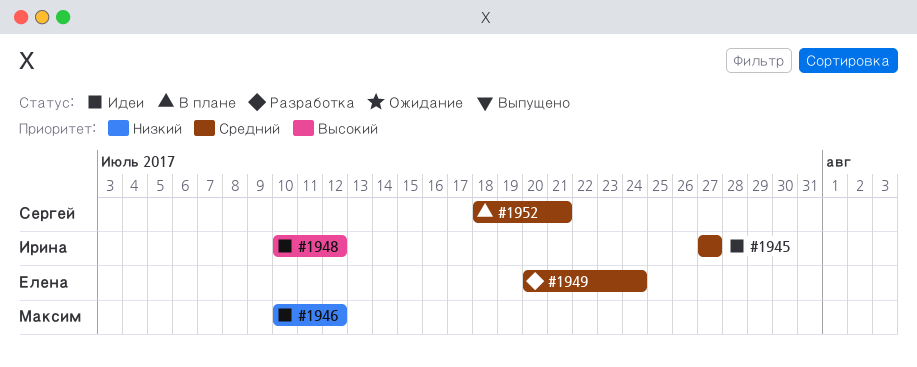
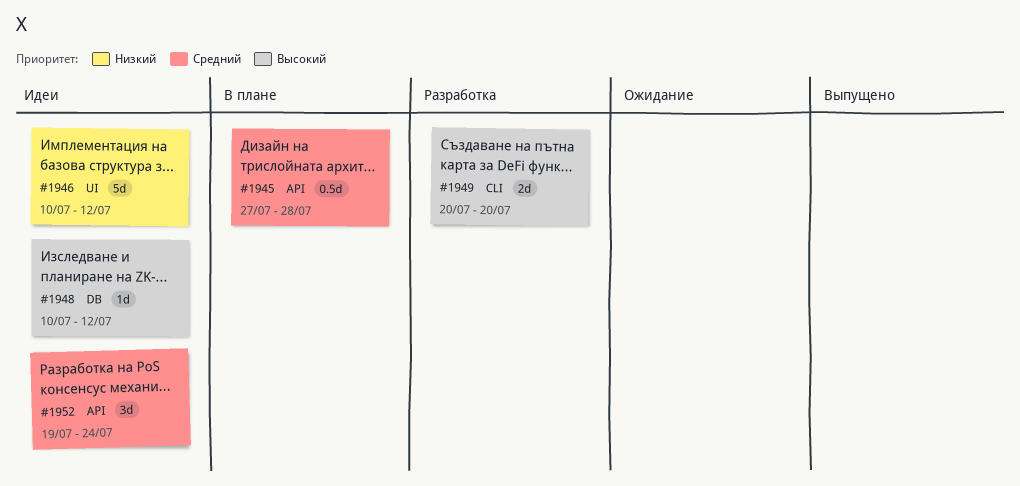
#1945, status: Идеи -> В плане
#1945, due: Jul 27 -> Jul 28
#1949, priority: Средний -> Высокий
#1949, due: Jul 24 -> Jul 20
#1952, status: В плане -> Идеи
#1952, start: Jul 18 -> Jul 19
#1952, due: Jul 21 -> Jul 24

